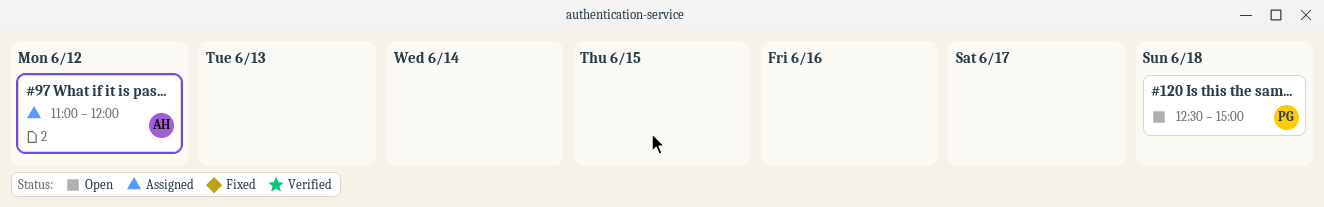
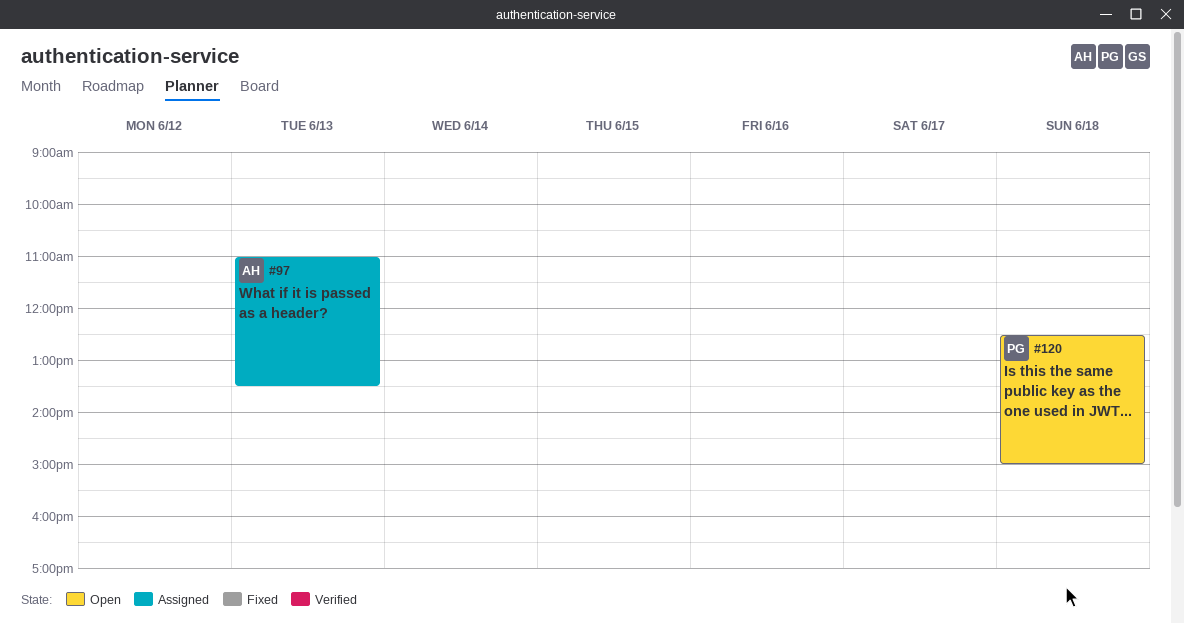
#97, day: Jun 12 -> Jun 13
#97, ends: 12:00 -> 13:30

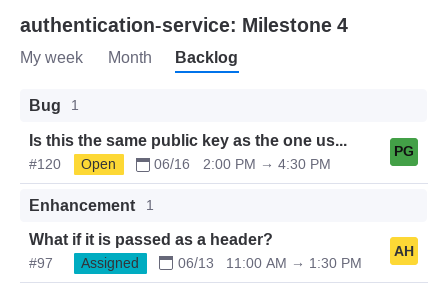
#120, day: Jun 18 -> Jun 16
#120, begins: 12:30 -> 14:00
#120, ends: 15:00 -> 16:30

